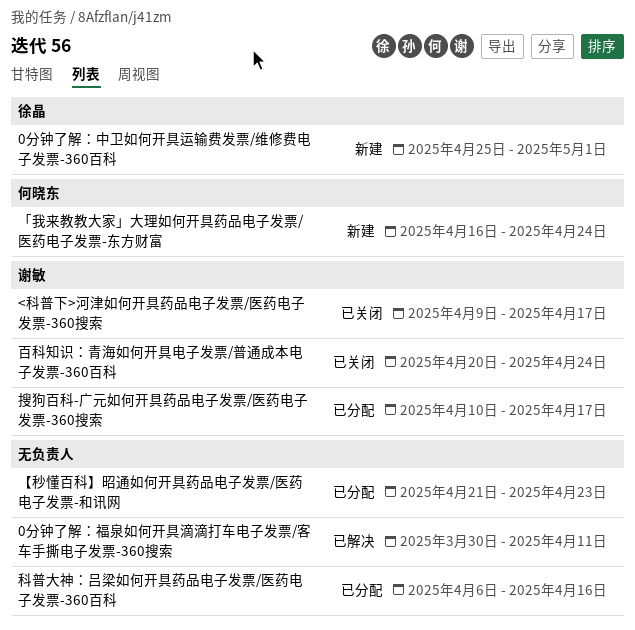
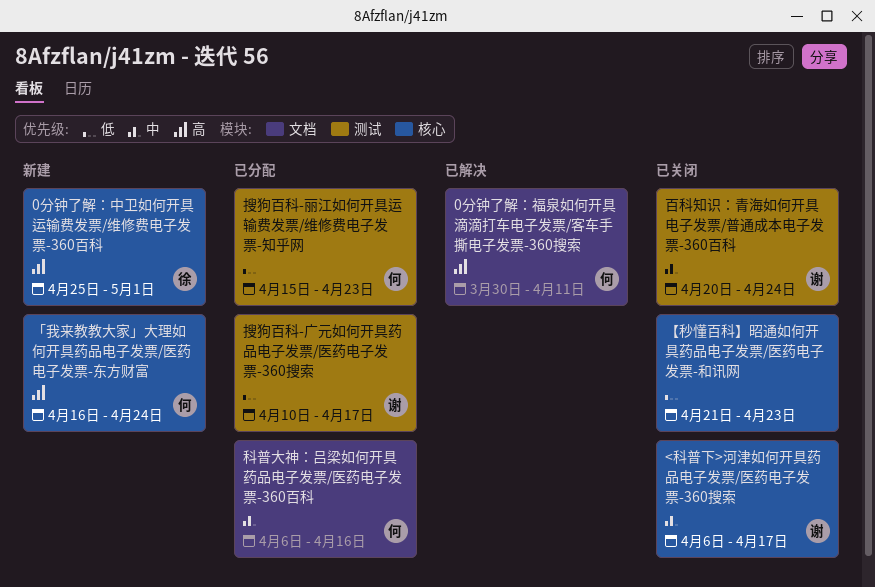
0分钟了解：福泉如何开具滴滴打车电子发票/客车手撕电子发票-360搜索, owner: none -> 何晓东
<科普下>河津如何开具药品电子发票/医药电子发票-360搜索, start: Apr 9 -> Apr 6
【秒懂百科】昭通如何开具药品电子发票/医药电子发票-和讯网, status: 已分配 -> 已关闭
搜狗百科-丽江如何开具运输费发票/维修费电子发票-知乎网: none -> present
科普大神：吕梁如何开具药品电子发票/医药电子发票-360百科, owner: none -> 何晓东

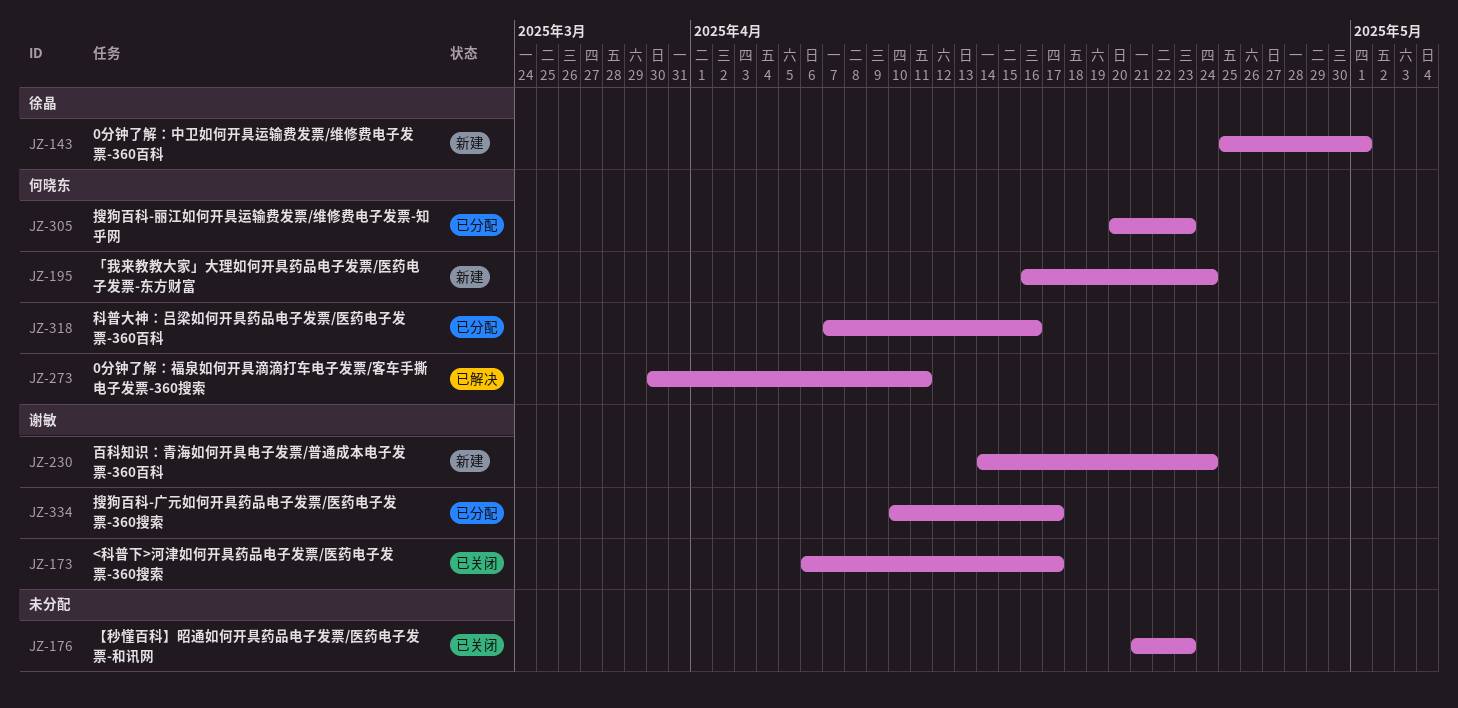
搜狗百科-丽江如何开具运输费发票/维修费电子发票-知乎网, start: Apr 15 -> Apr 20
百科知识：青海如何开具电子发票/普通成本电子发票-360百科, status: 已关闭 -> 新建
百科知识：青海如何开具电子发票/普通成本电子发票-360百科, start: Apr 20 -> Apr 14
科普大神：吕梁如何开具药品电子发票/医药电子发票-360百科, start: Apr 6 -> Apr 7

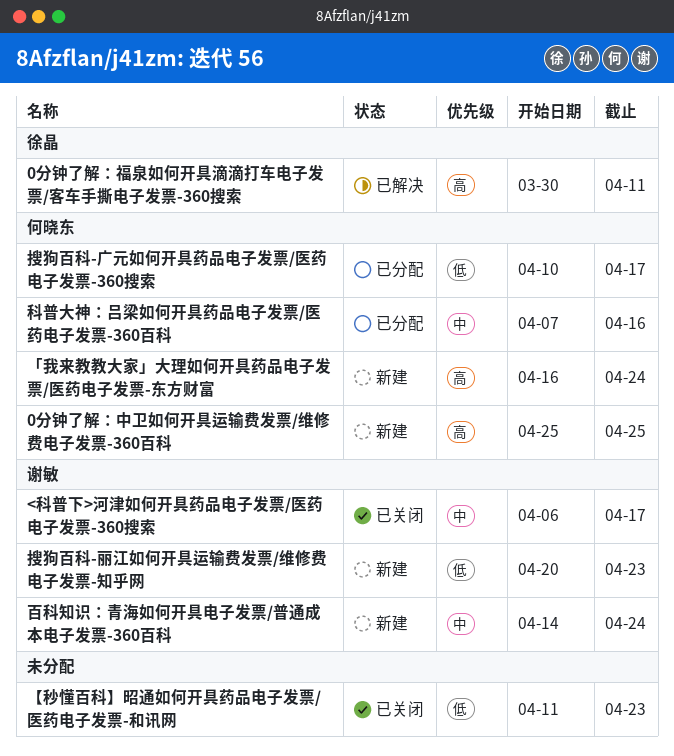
0分钟了解：中卫如何开具运输费发票/维修费电子发票-360百科, owner: 徐晶 -> 何晓东
0分钟了解：中卫如何开具运输费发票/维修费电子发票-360百科, due: May 1 -> Apr 25
0分钟了解：福泉如何开具滴滴打车电子发票/客车手撕电子发票-360搜索, owner: 何晓东 -> 徐晶
【秒懂百科】昭通如何开具药品电子发票/医药电子发票-和讯网, start: Apr 21 -> Apr 11
搜狗百科-丽江如何开具运输费发票/维修费电子发票-知乎网, status: 已分配 -> 新建
搜狗百科-丽江如何开具运输费发票/维修费电子发票-知乎网, owner: 何晓东 -> 谢敏
搜狗百科-广元如何开具药品电子发票/医药电子发票-360搜索, owner: 谢敏 -> 何晓东

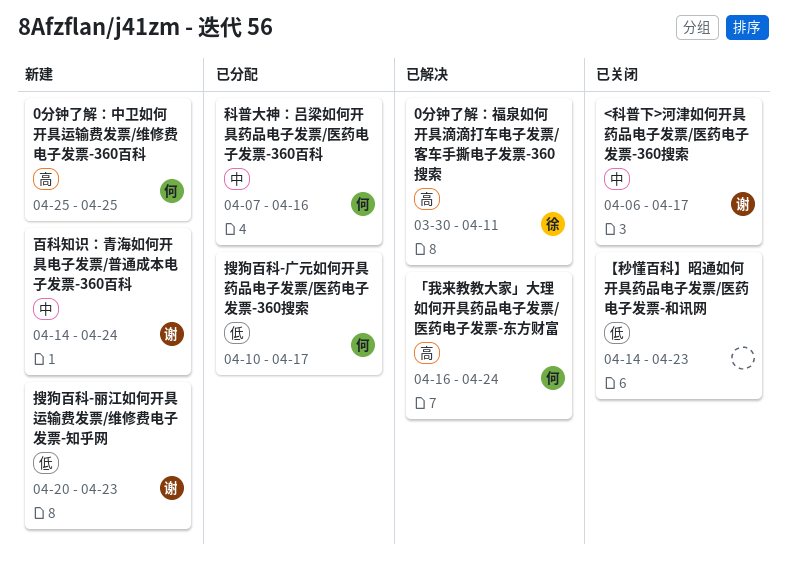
「我来教教大家」大理如何开具药品电子发票/医药电子发票-东方财富, status: 新建 -> 已解决
【秒懂百科】昭通如何开具药品电子发票/医药电子发票-和讯网, start: Apr 11 -> Apr 14

